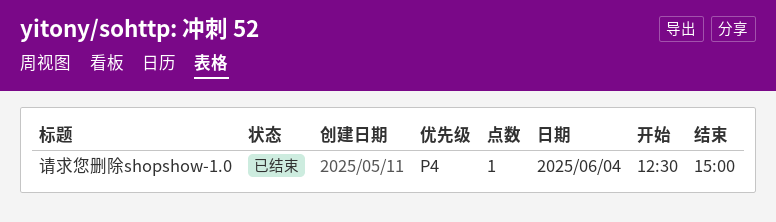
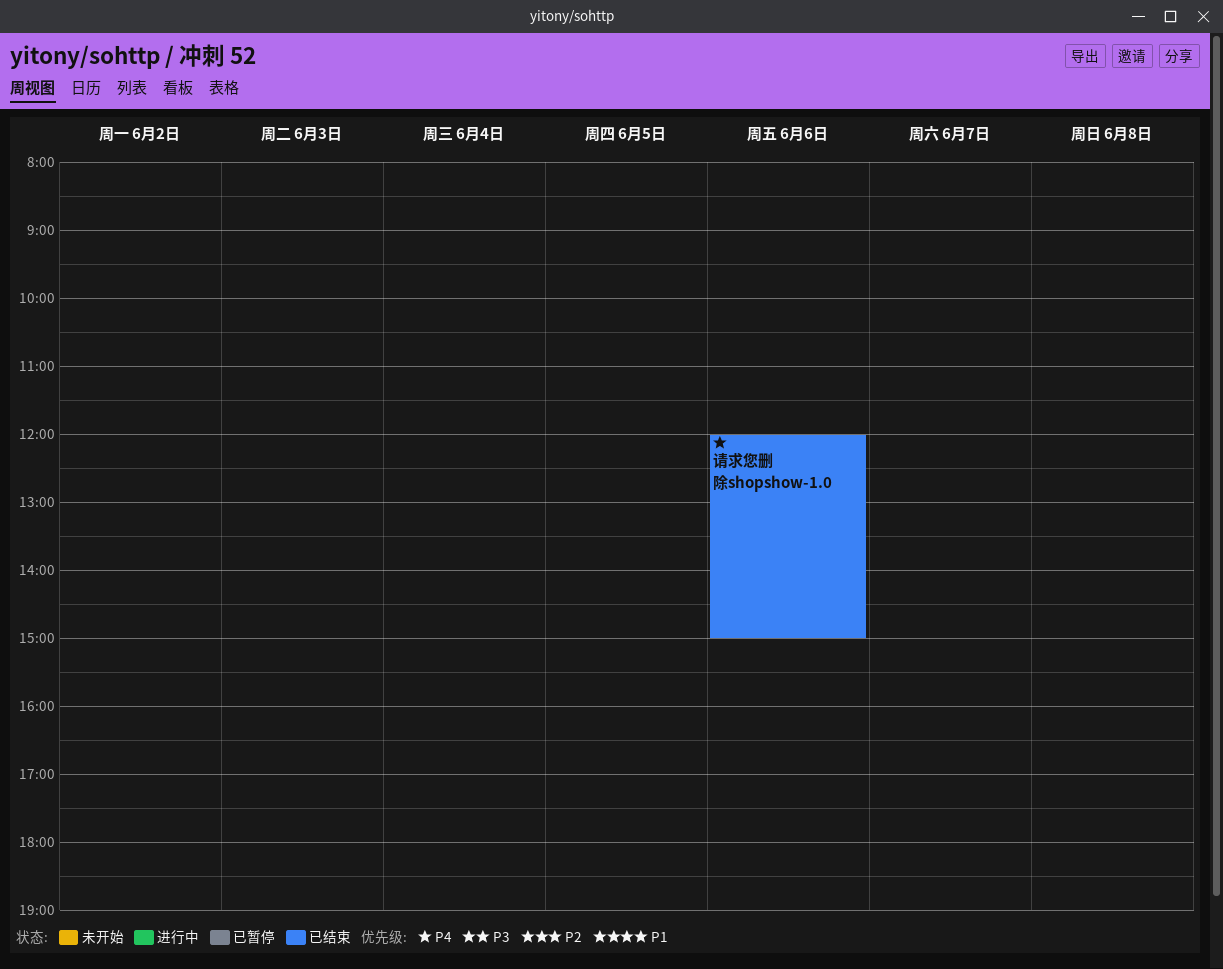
请求您删除shopshow-1.0, day: Jun 4 -> Jun 6
请求您删除shopshow-1.0, begins: 12:30 -> 12:00

